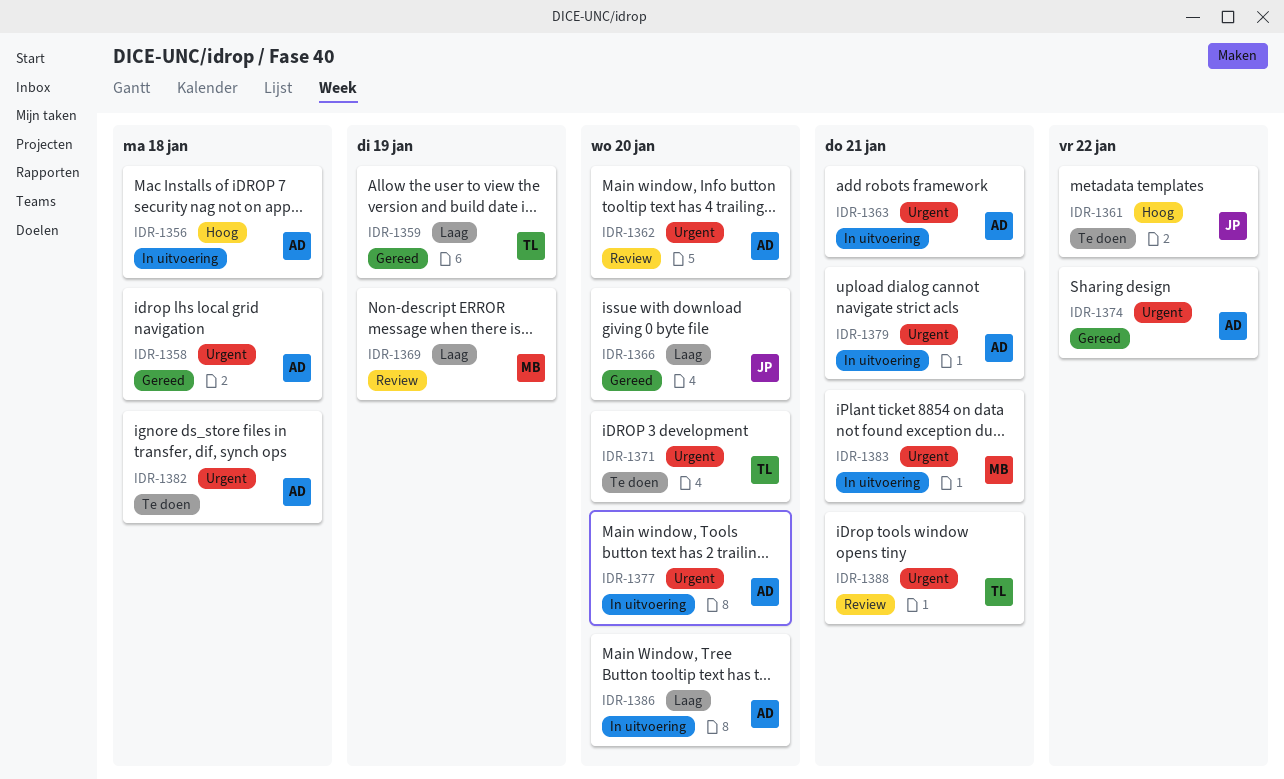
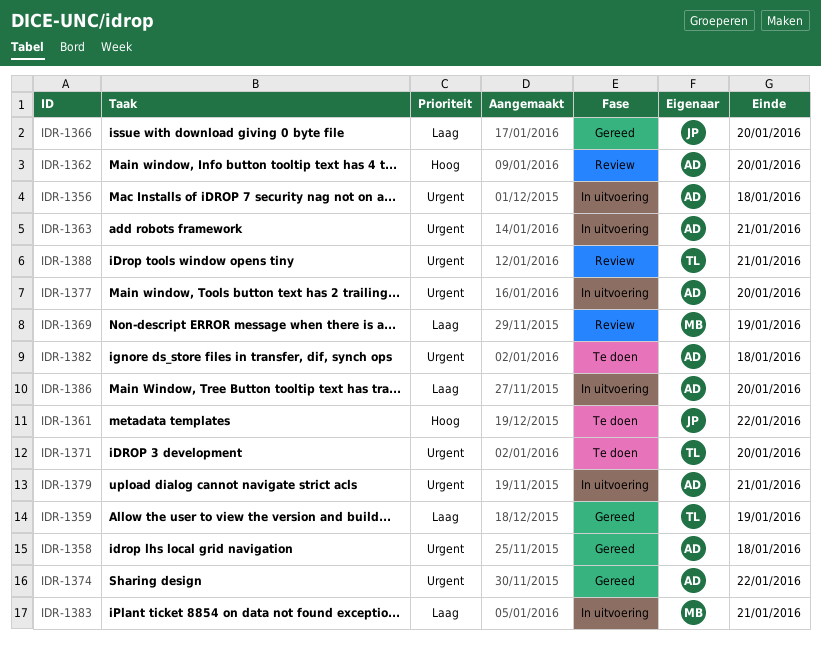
IDR-1356, priority: Hoog -> Urgent
IDR-1362, priority: Urgent -> Hoog
IDR-1383, priority: Urgent -> Laag

